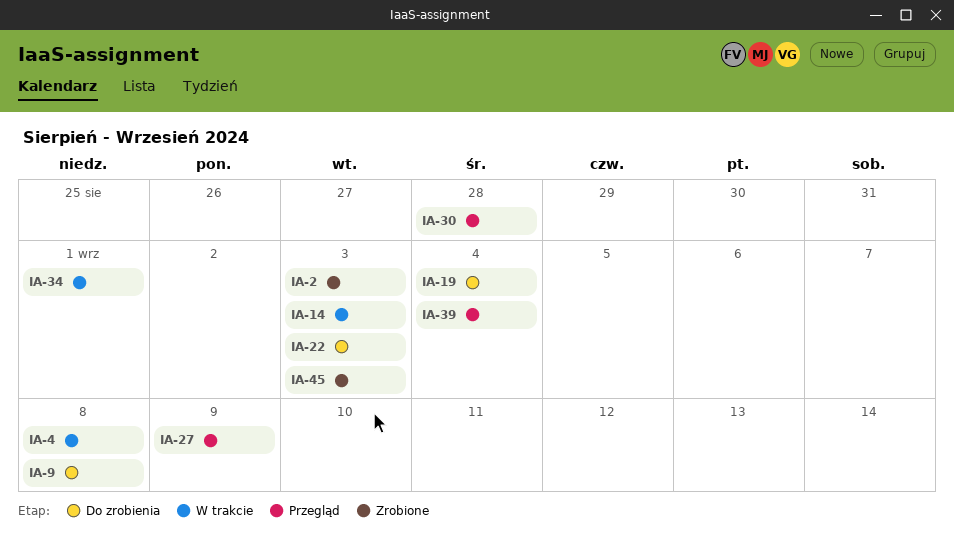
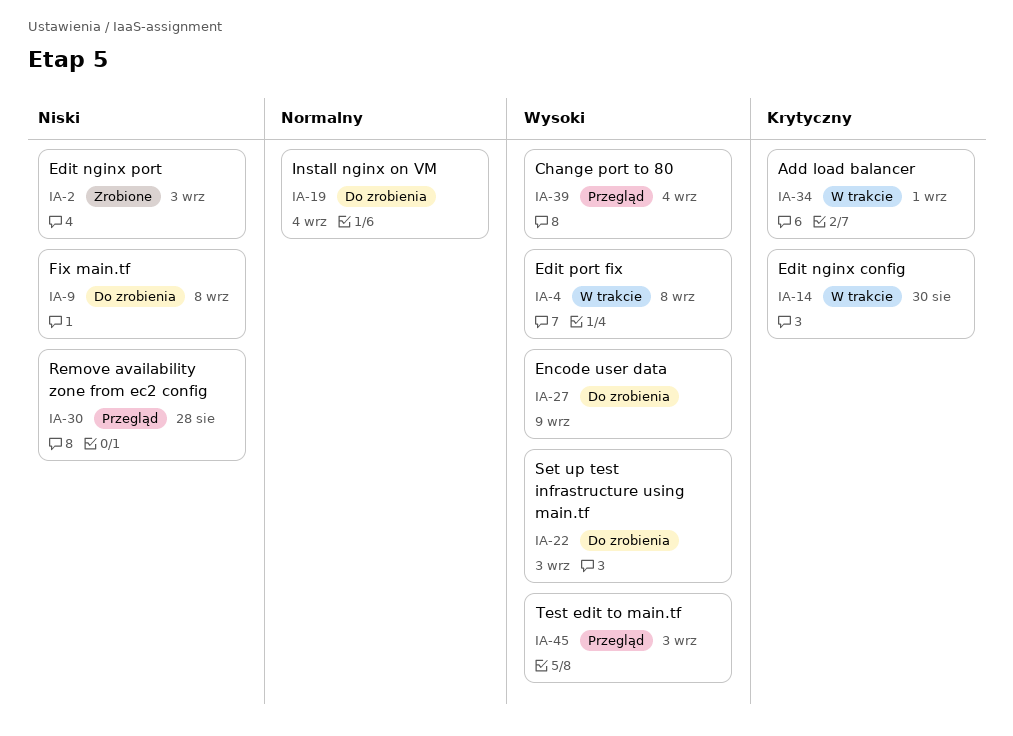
IA-14, due: Sep 3 -> Aug 30
IA-27, status: Przegląd -> Do zrobienia
IA-45, status: Zrobione -> Przegląd

